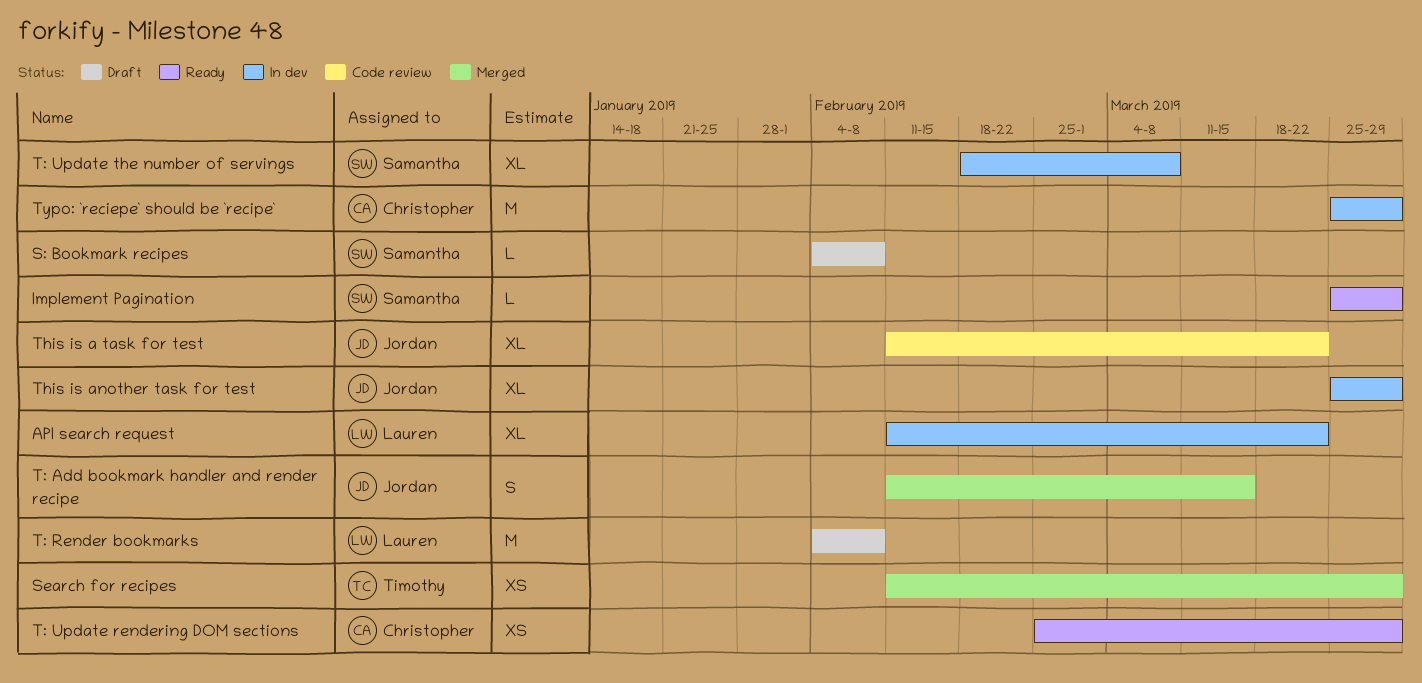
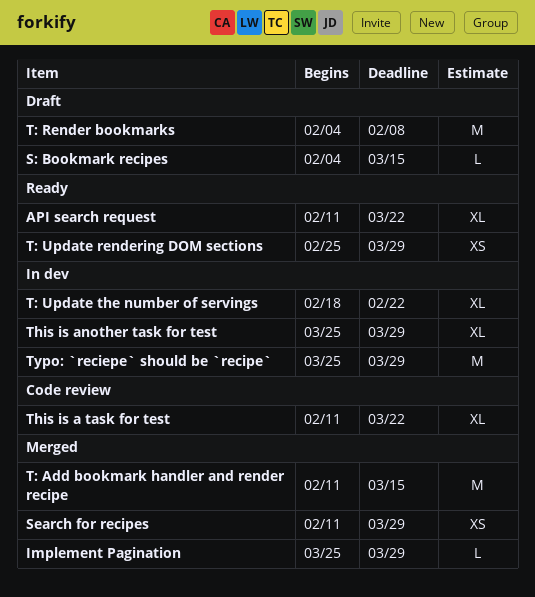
API search request, status: In dev -> Ready
Implement Pagination, status: Ready -> Merged
S: Bookmark recipes, due: Feb 8 -> Mar 15
T: Add bookmark handler and render recipe, estimate: S -> M
T: Update the number of servings, due: Mar 8 -> Feb 22

